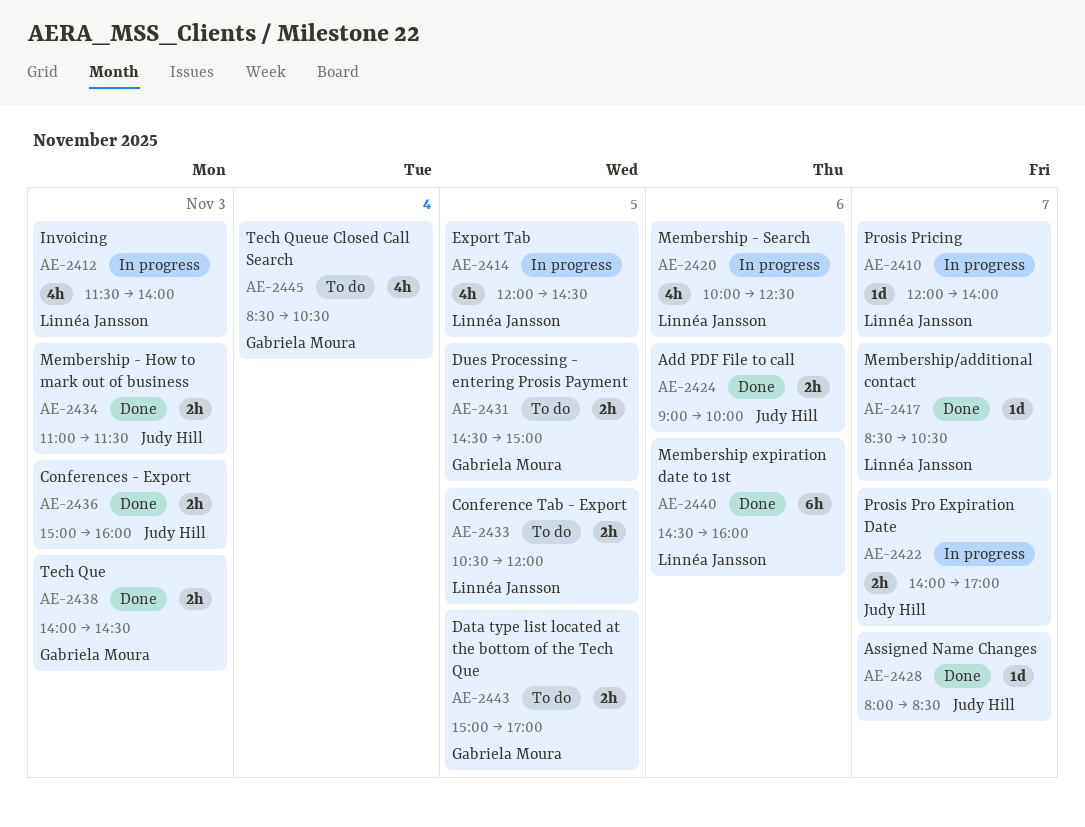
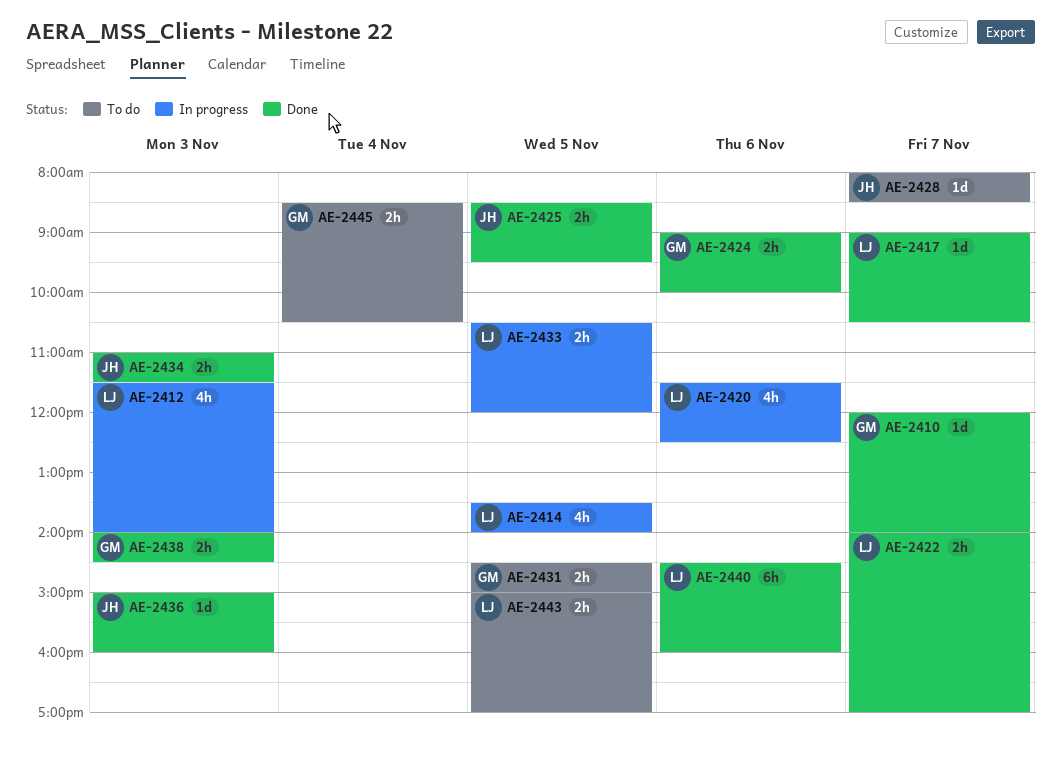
AE-2410, status: In progress -> Done
AE-2410, owner: Linnéa Jansson -> Gabriela Moura
AE-2414, begins: 12:00 -> 13:30
AE-2414, ends: 14:30 -> 14:00
AE-2417, begins: 08:30 -> 09:00
AE-2420, begins: 10:00 -> 11:30
AE-2422, status: In progress -> Done
AE-2422, owner: Judy Hill -> Linnéa Jansson
AE-2424, owner: Judy Hill -> Gabriela Moura
AE-2425: none -> present
AE-2428, status: Done -> To do
AE-2433, status: To do -> In progress
AE-2436, estimate: 2h -> 1d
AE-2443, owner: Gabriela Moura -> Linnéa Jansson
AE-2445, estimate: 4h -> 2h

